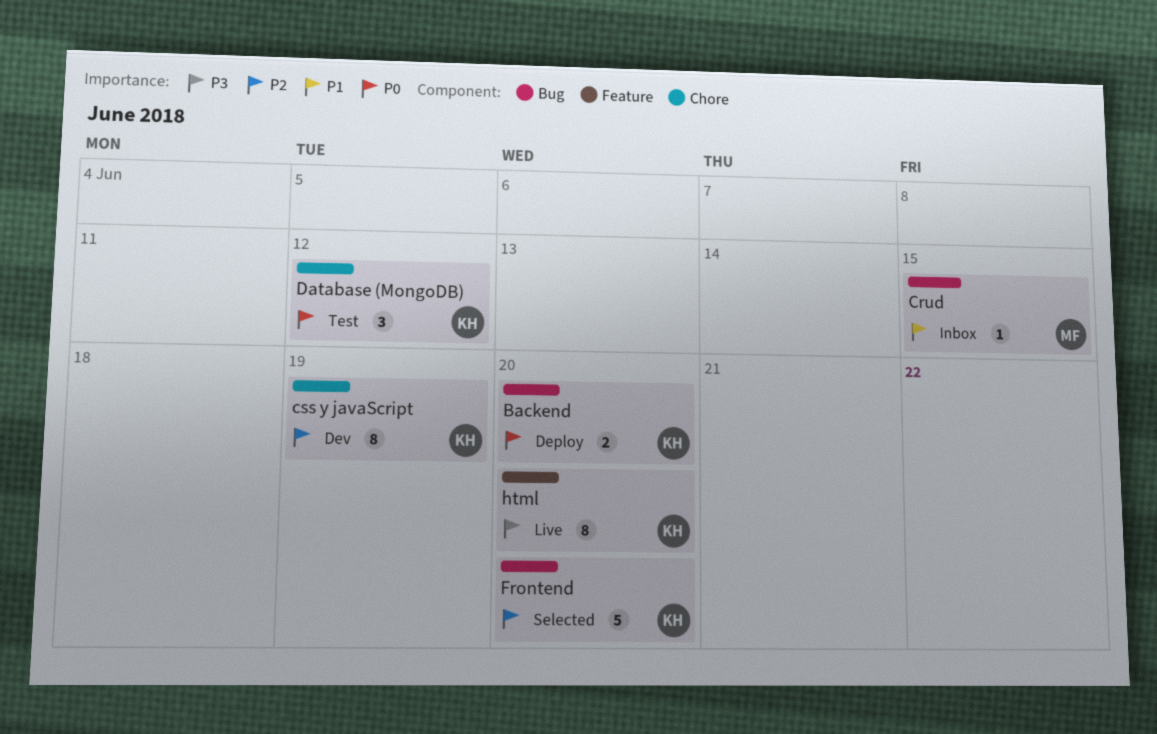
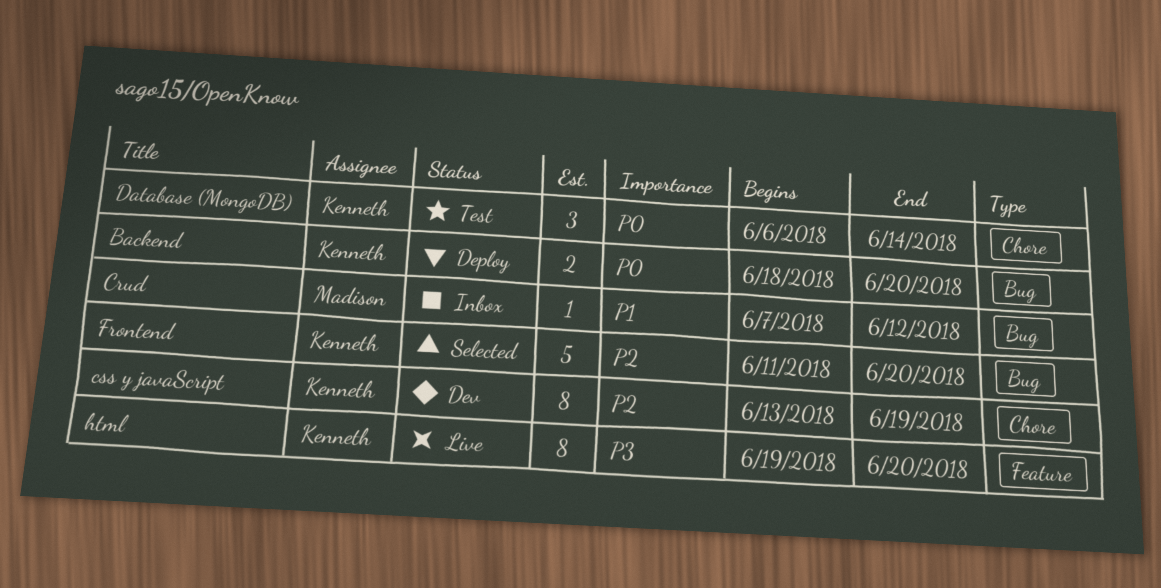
Crud, due: Jun 15 -> Jun 12
Database (MongoDB), due: Jun 12 -> Jun 14

